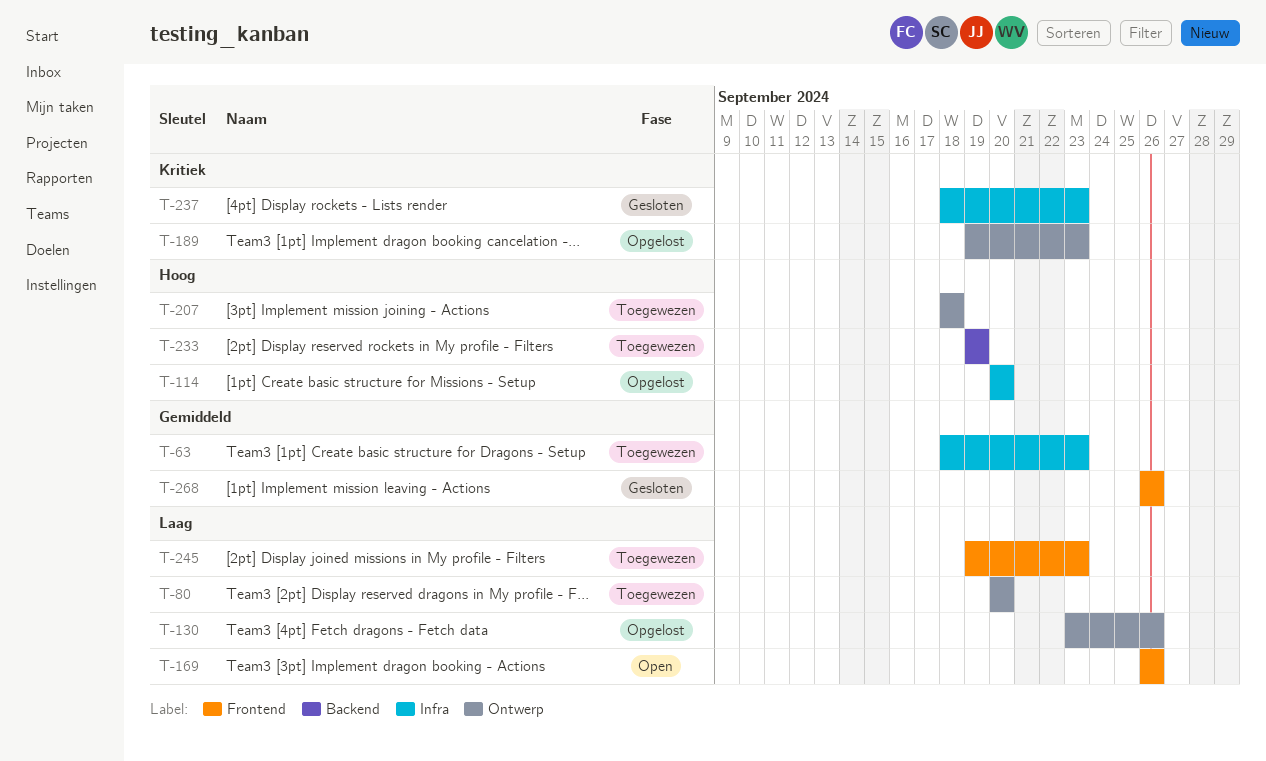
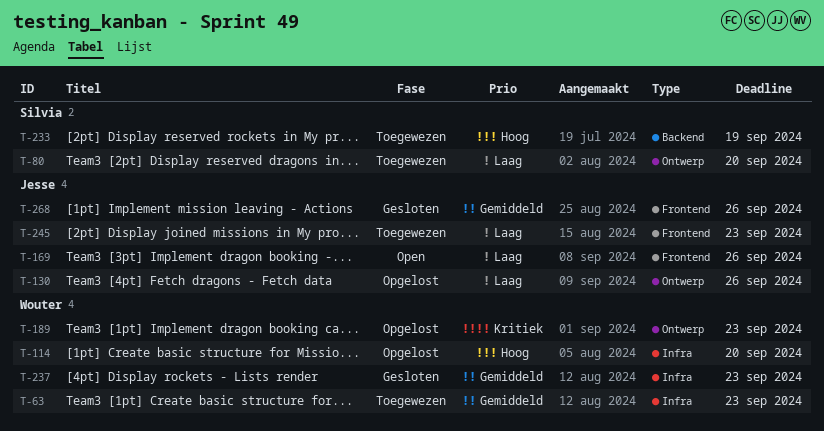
T-207: present -> none
T-237, priority: Kritiek -> Gemiddeld

